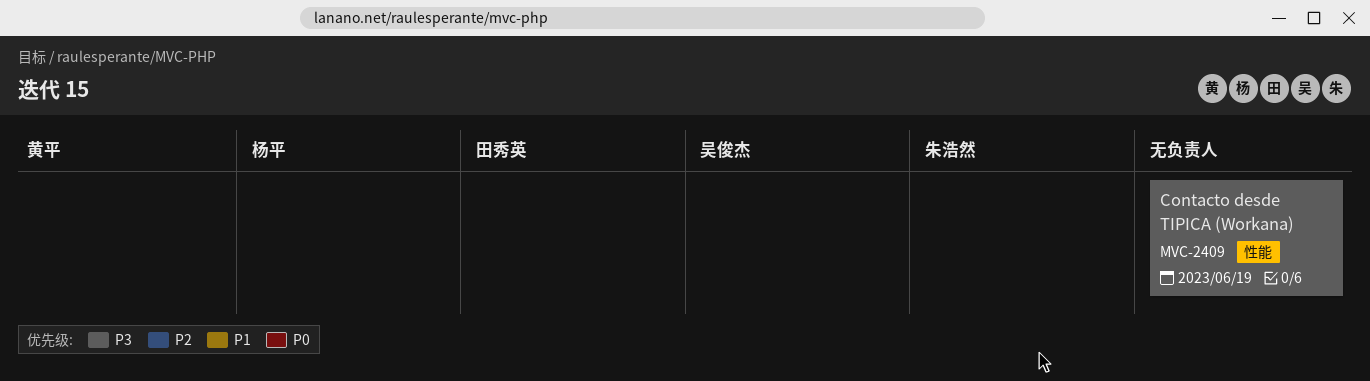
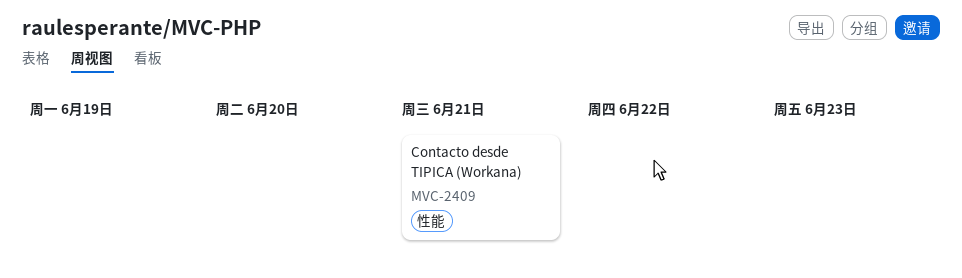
MVC-2409, due: Jun 19 -> Jun 21

